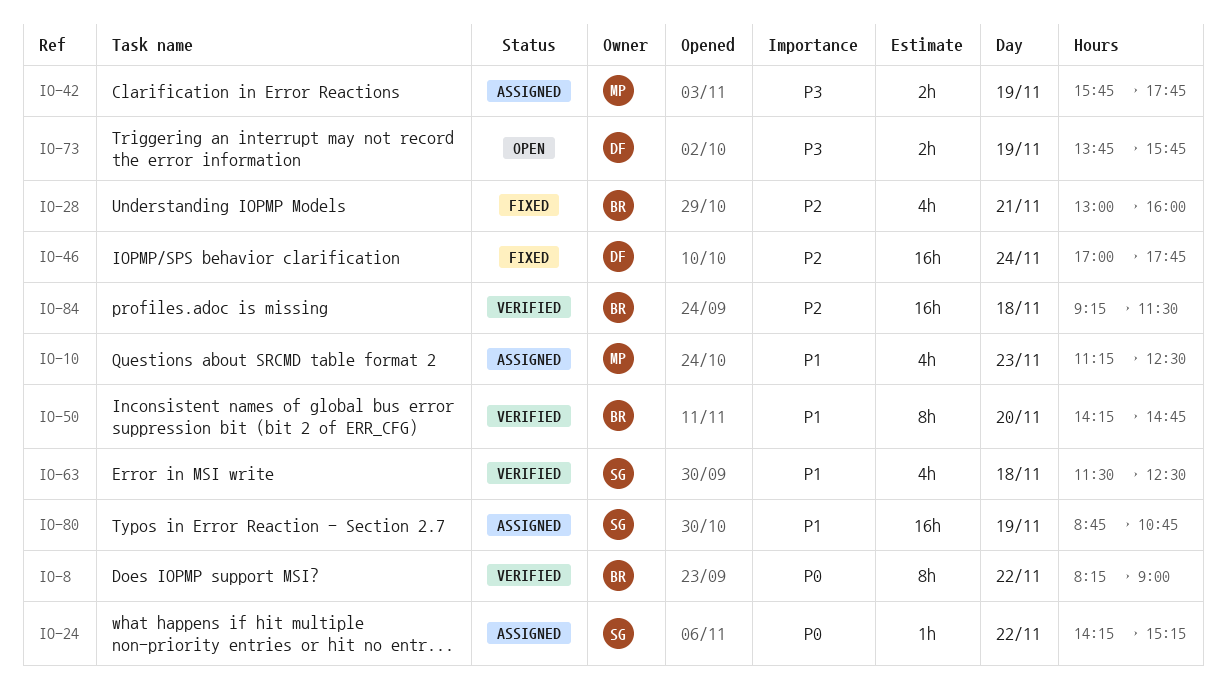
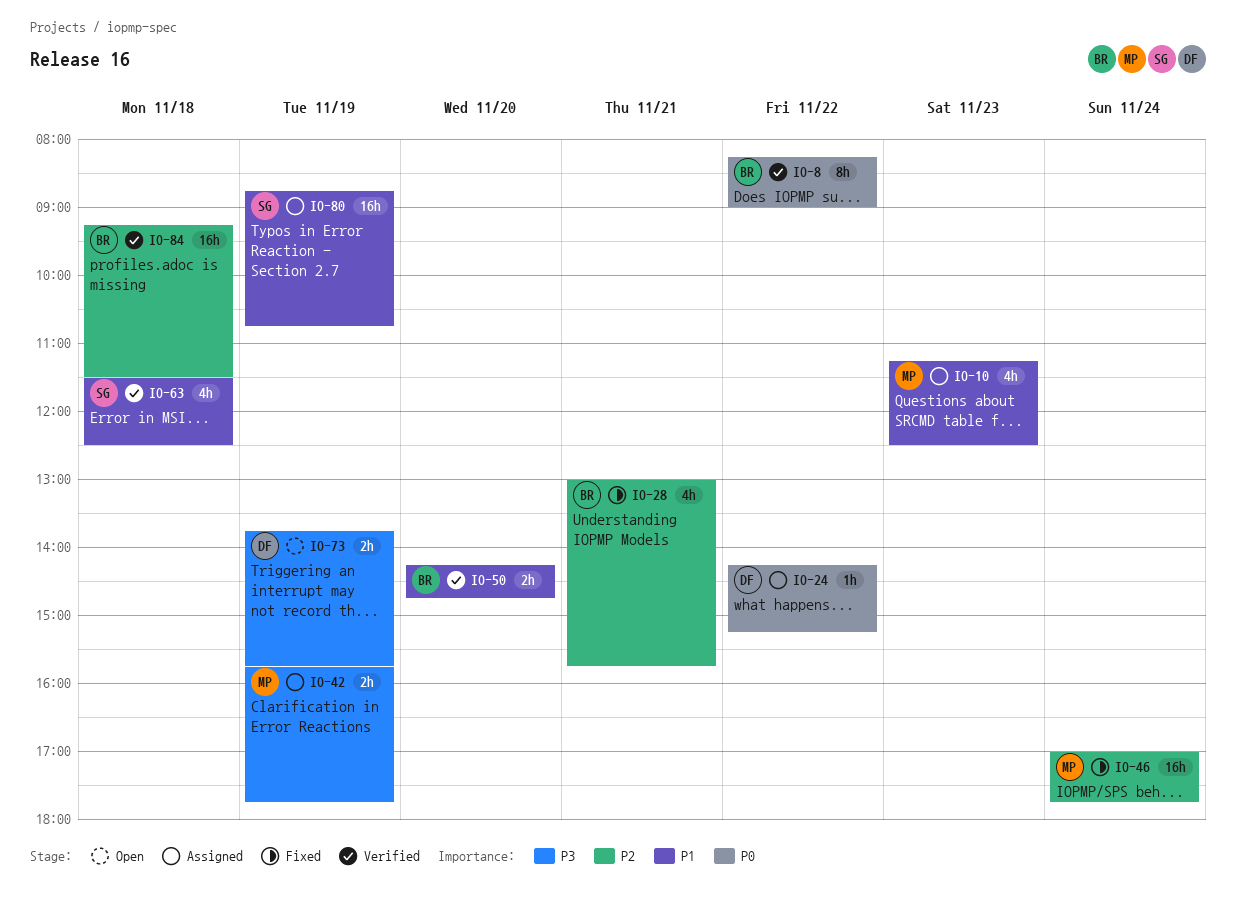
IO-24, owner: SG -> DF
IO-28, ends: 16:00 -> 15:45
IO-46, owner: DF -> MP
IO-50, estimate: 8h -> 2h

